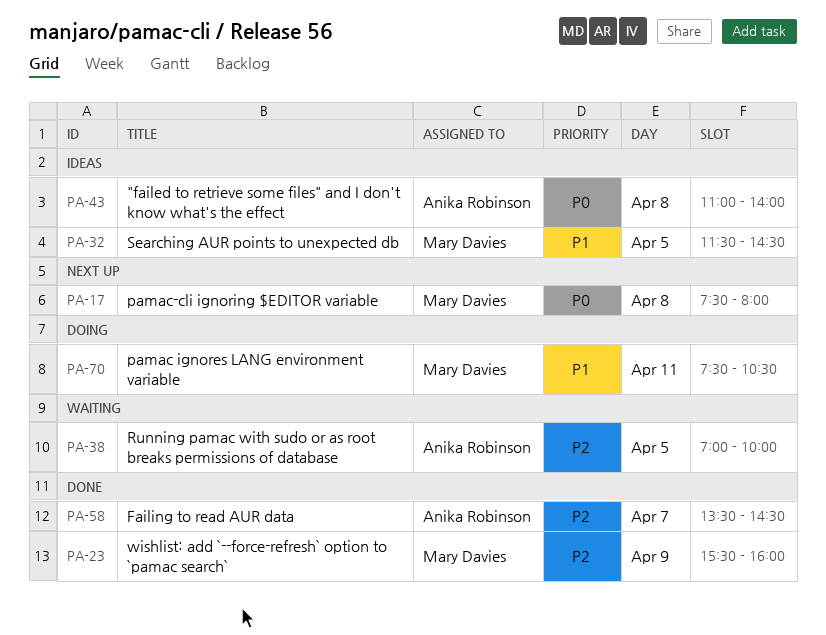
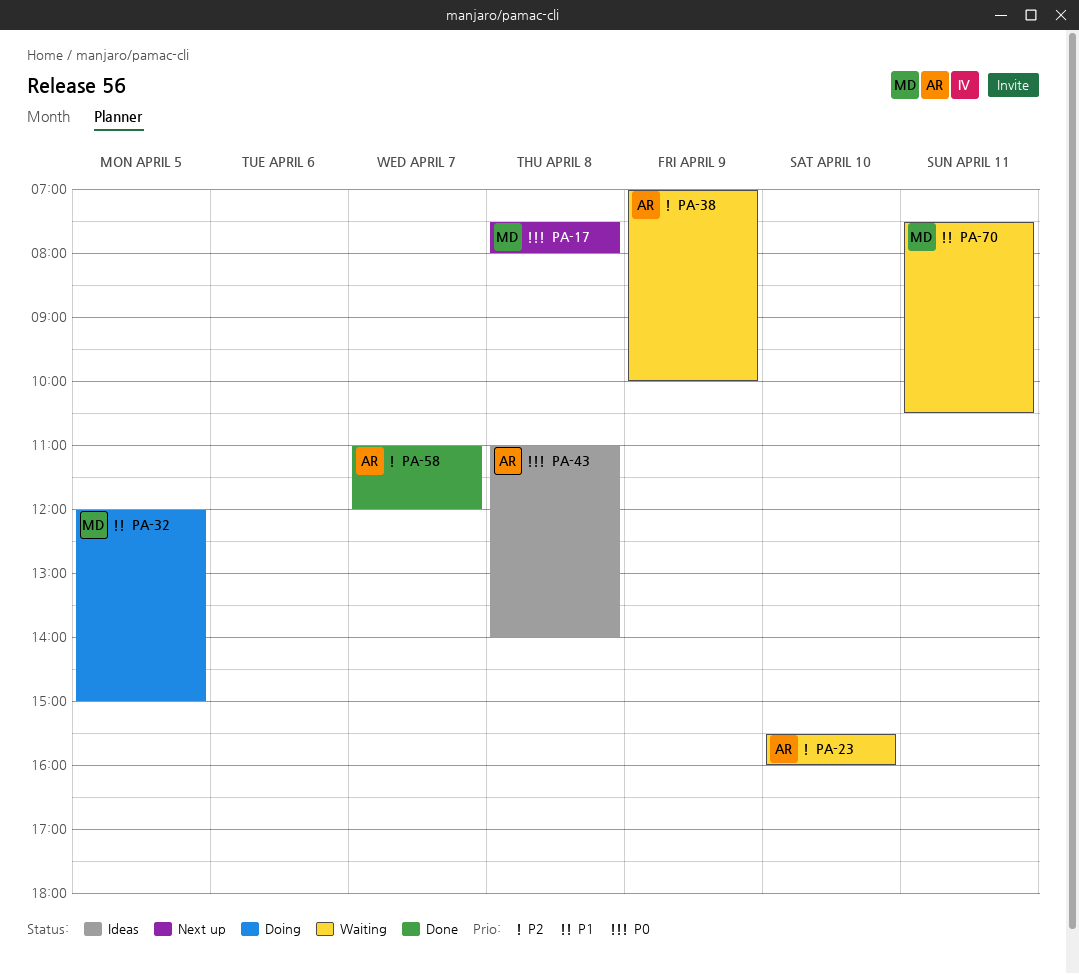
PA-23, status: Done -> Waiting
PA-23, owner: Mary Davies -> Anika Robinson
PA-23, day: Apr 9 -> Apr 10
PA-32, status: Ideas -> Doing
PA-32, begins: 11:30 -> 12:00
PA-32, ends: 14:30 -> 15:00
PA-38, day: Apr 5 -> Apr 9
PA-58, begins: 13:30 -> 11:00
PA-58, ends: 14:30 -> 12:00
PA-70, status: Doing -> Waiting

